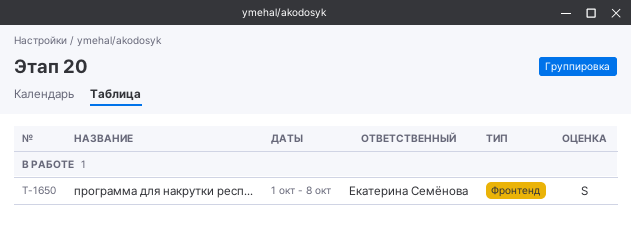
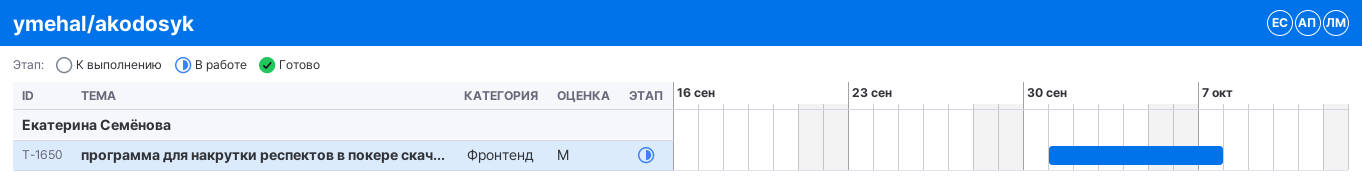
T-1650, estimate: S -> M
T-1650, due: Oct 8 -> Oct 7

